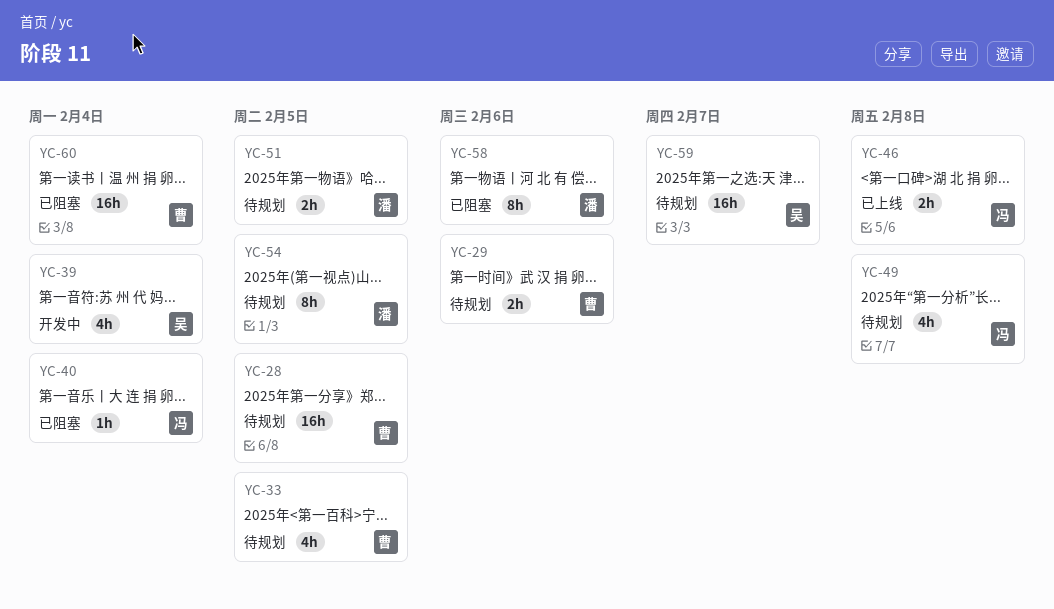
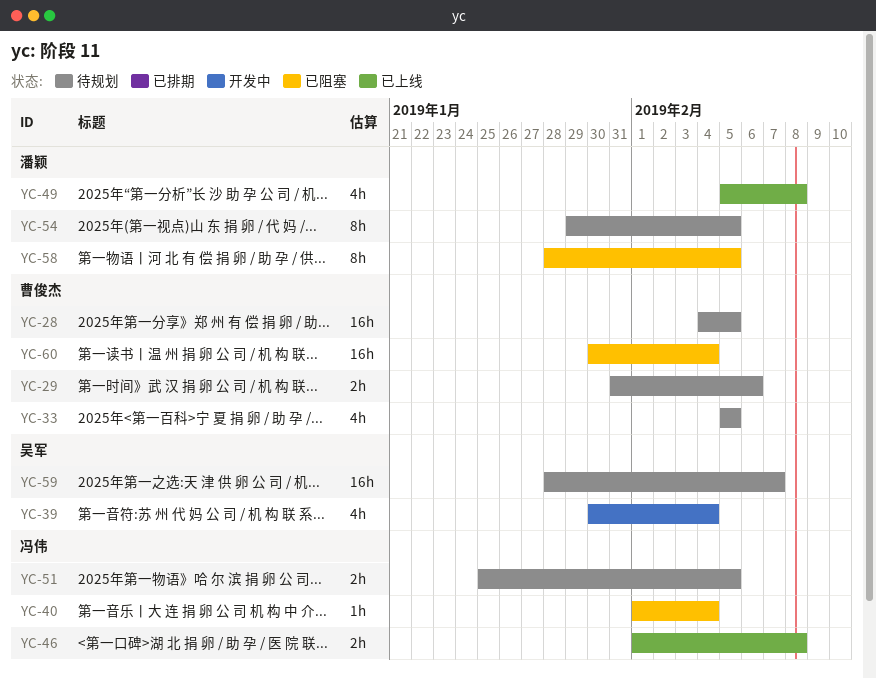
YC-49, status: 待规划 -> 已上线
YC-49, owner: 冯伟 -> 潘颖
YC-51, owner: 潘颖 -> 冯伟
YC-58, due: Feb 6 -> Feb 5

